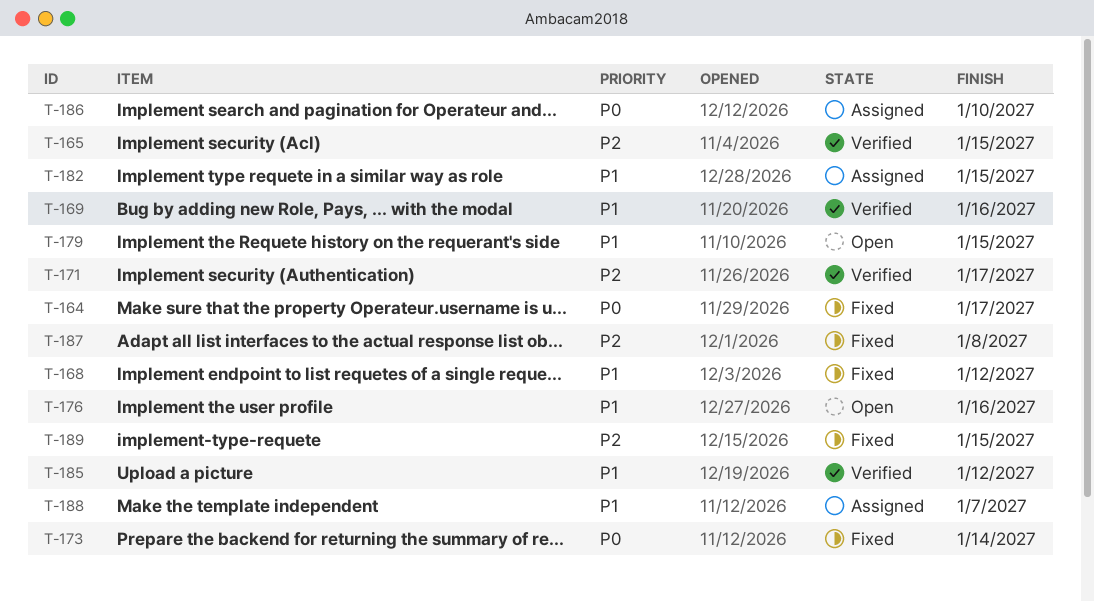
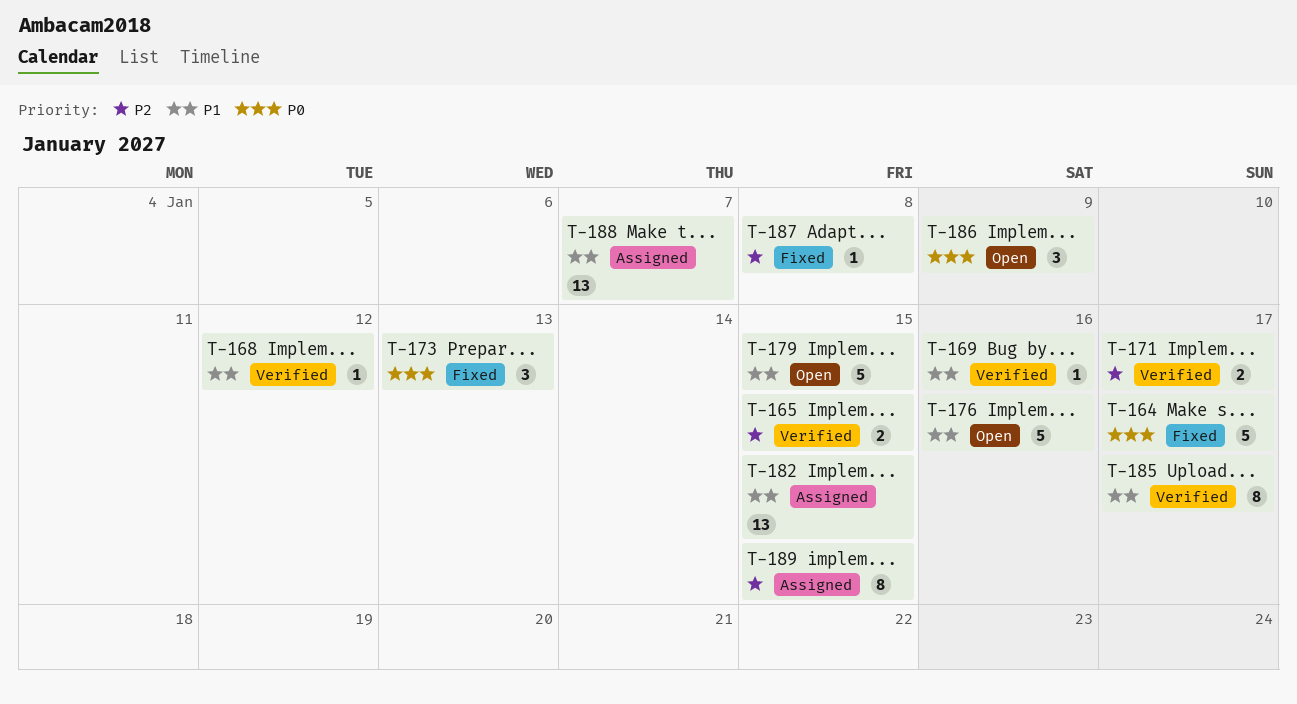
T-168, status: Fixed -> Verified
T-173, due: Jan 14 -> Jan 13
T-185, due: Jan 12 -> Jan 17
T-186, status: Assigned -> Open
T-186, due: Jan 10 -> Jan 9
T-189, status: Fixed -> Assigned

